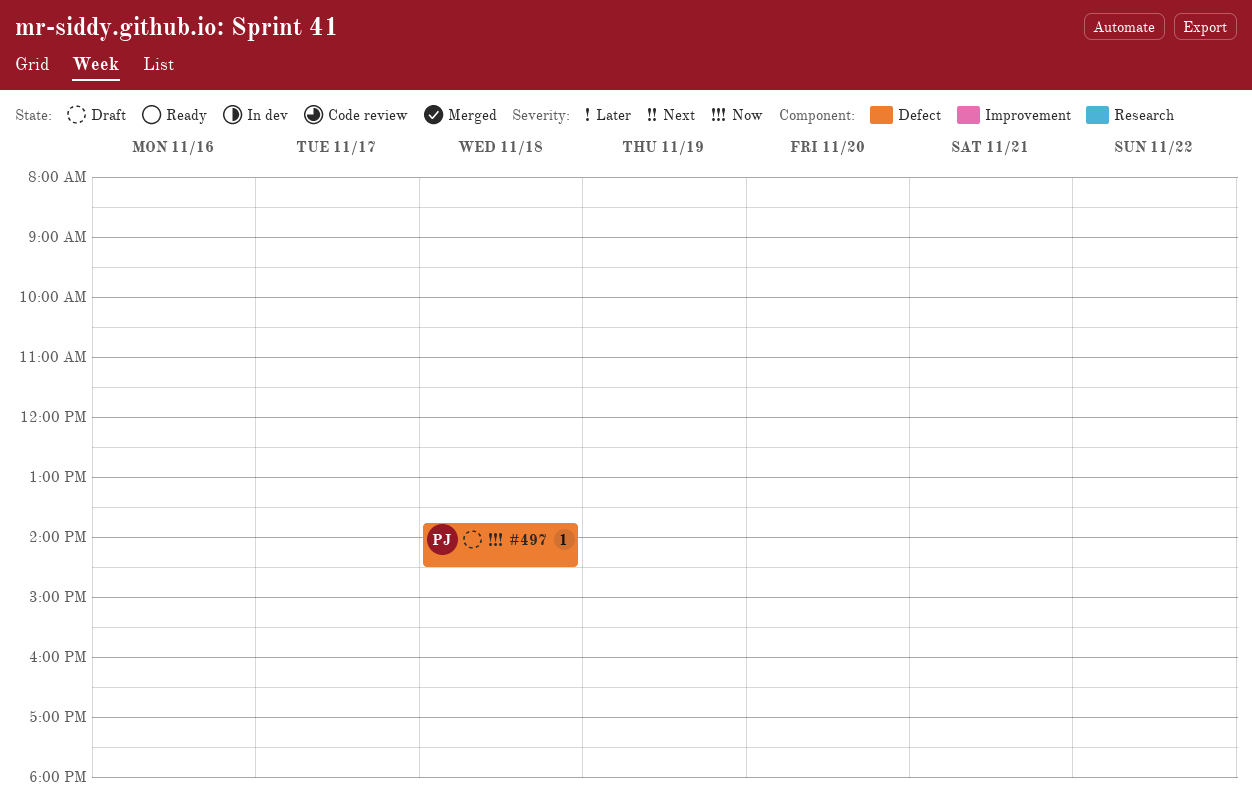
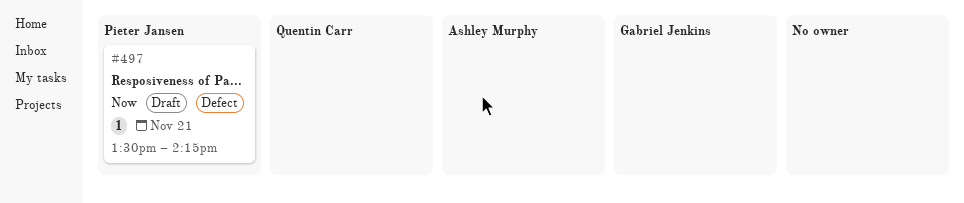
#497, day: Nov 18 -> Nov 21
#497, begins: 13:45 -> 13:30
#497, ends: 14:30 -> 14:15

